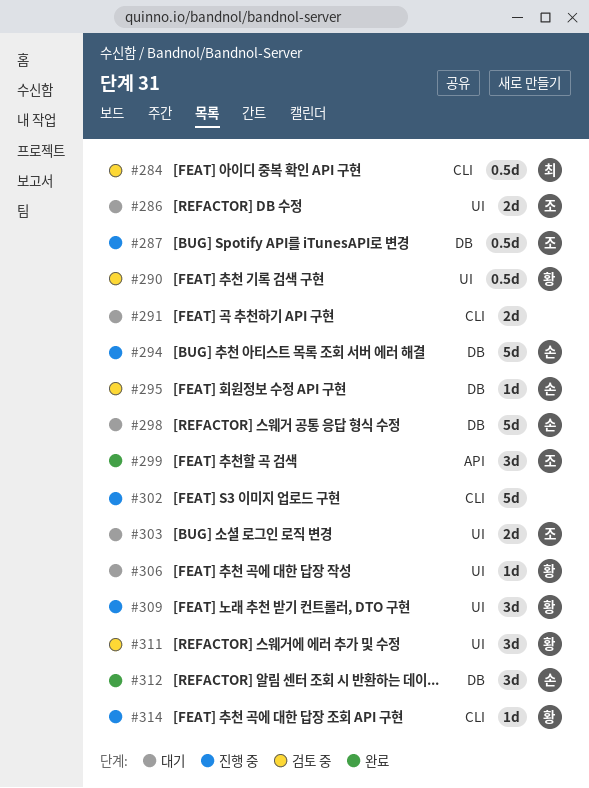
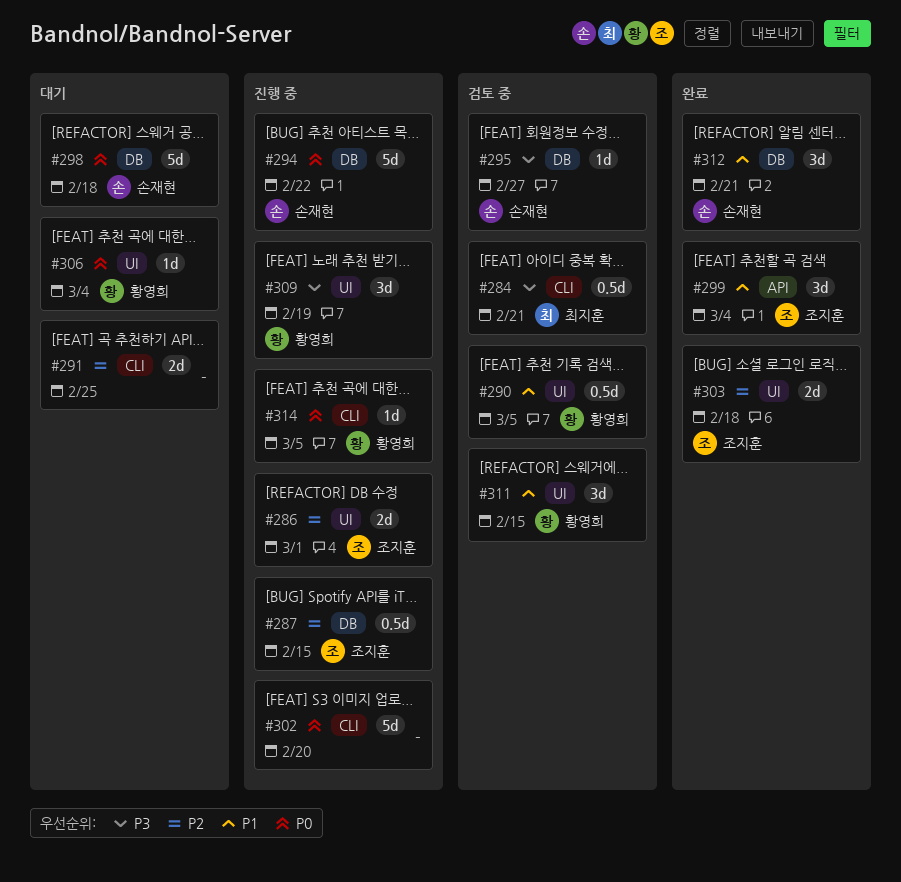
#286, status: 대기 -> 진행 중
#303, status: 대기 -> 완료

